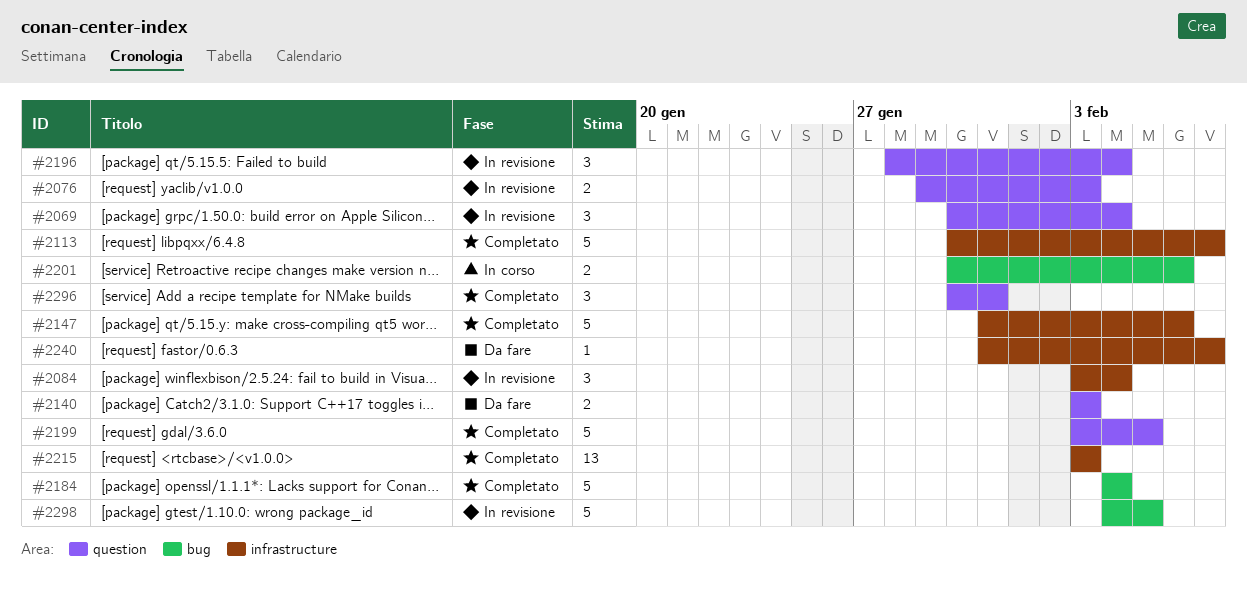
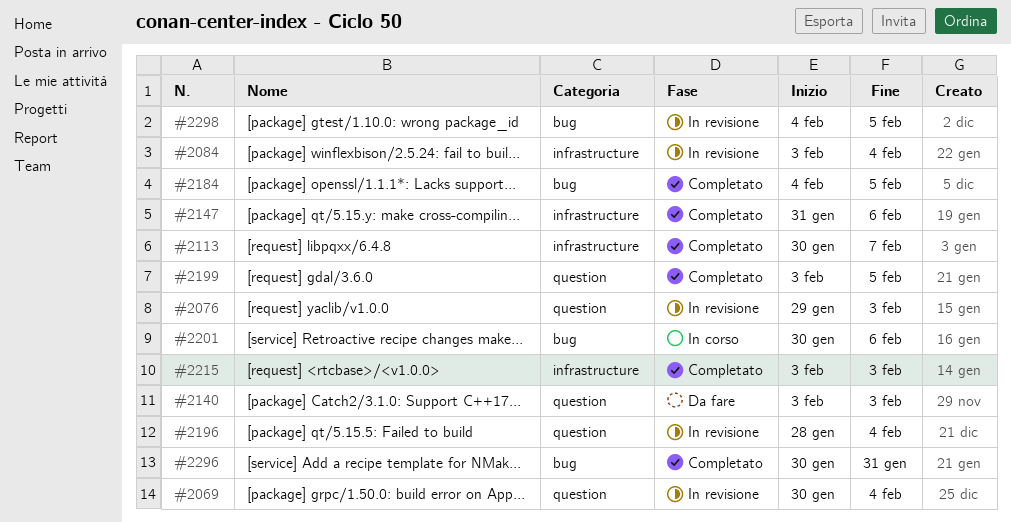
#2184, due: Feb 4 -> Feb 5
#2240: present -> none
#2296, label: question -> bug

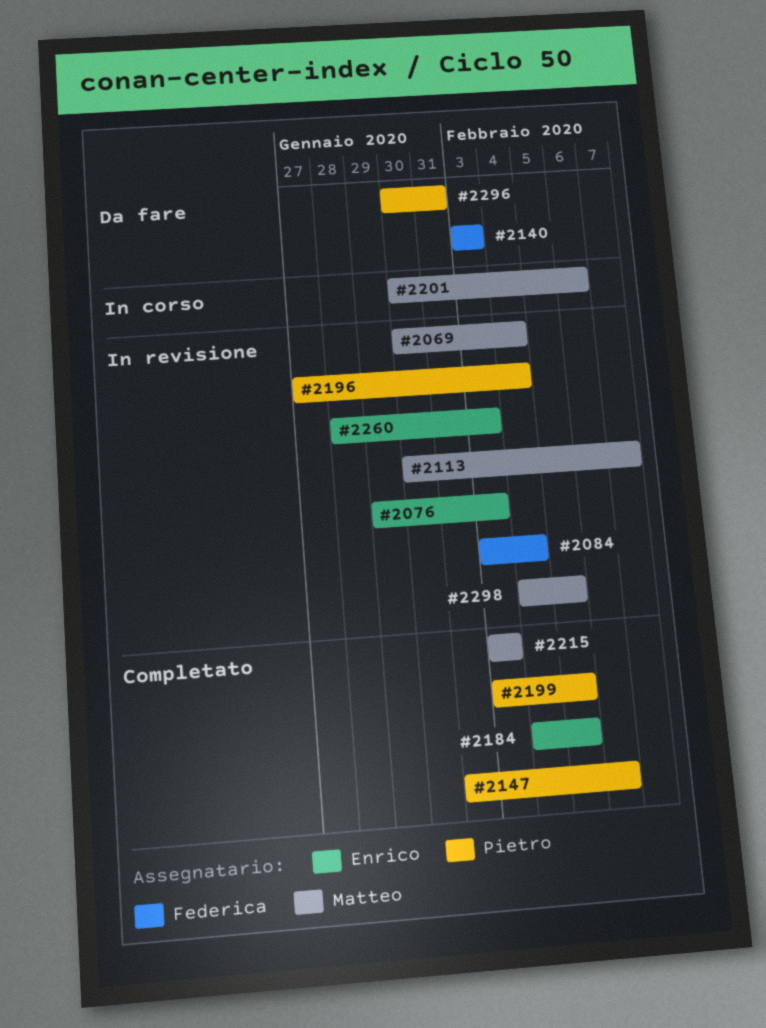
#2113, status: Completato -> In revisione
#2196, start: Jan 28 -> Jan 27
#2260: none -> present
#2296, status: Completato -> Da fare

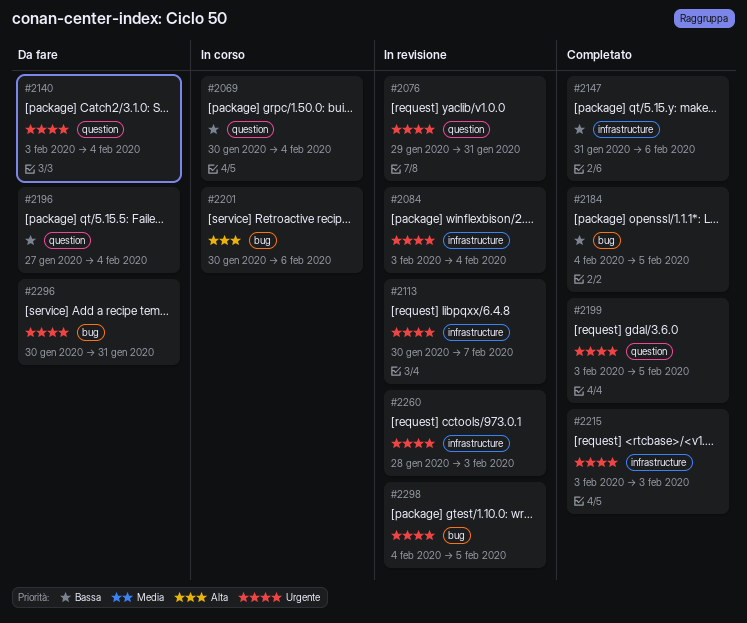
#2069, status: In revisione -> In corso
#2076, due: Feb 3 -> Jan 31
#2140, due: Feb 3 -> Feb 4
#2196, status: In revisione -> Da fare

